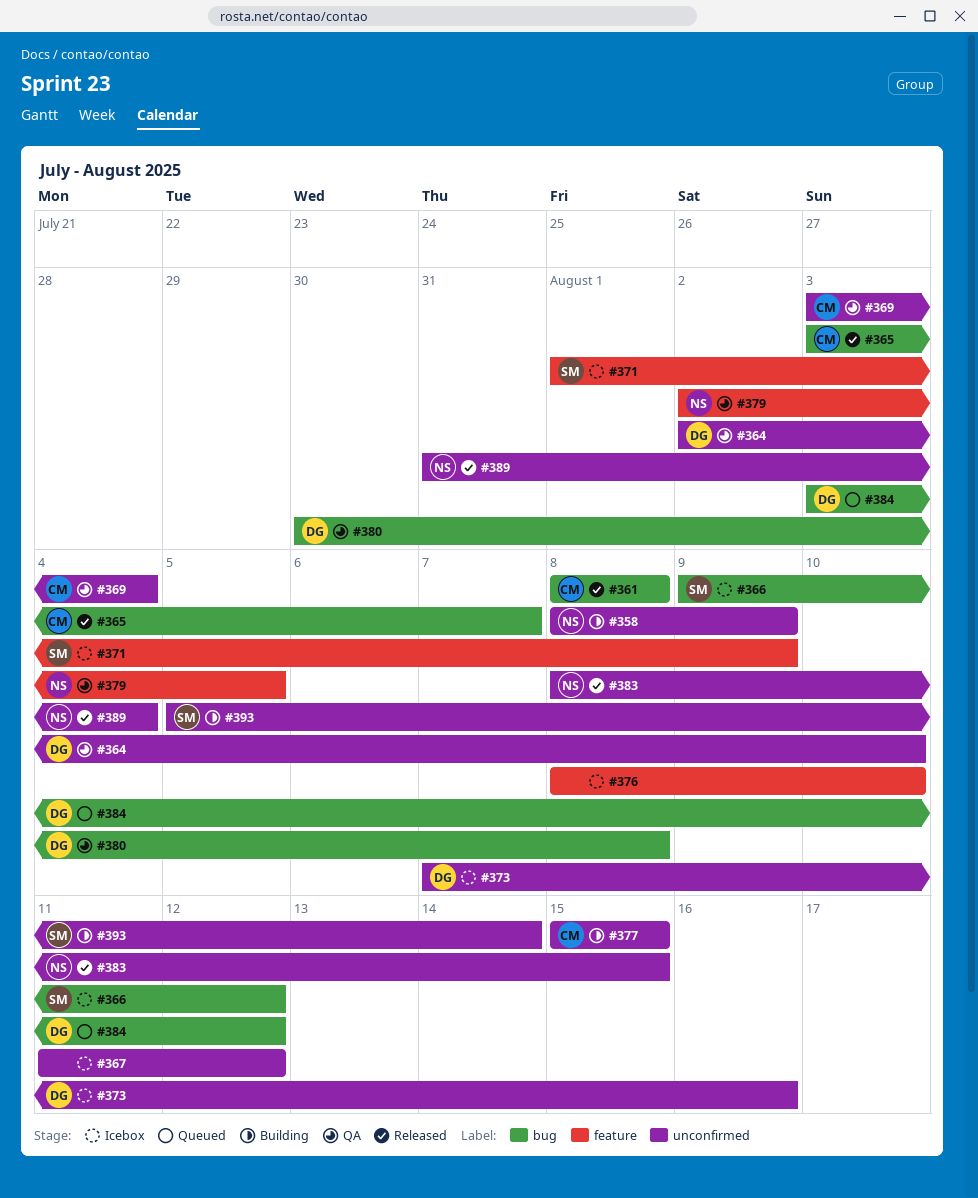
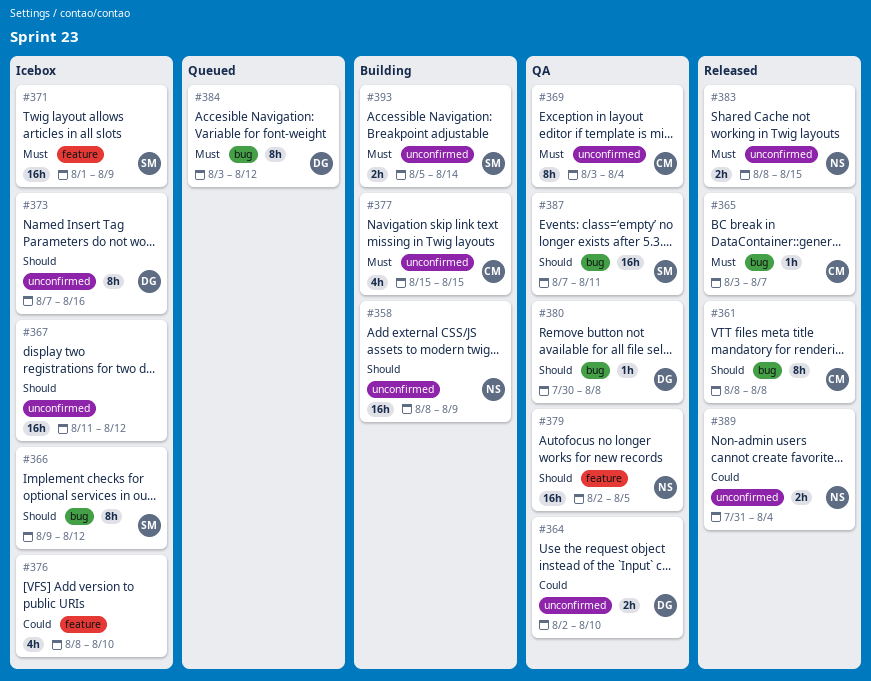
#387: none -> present

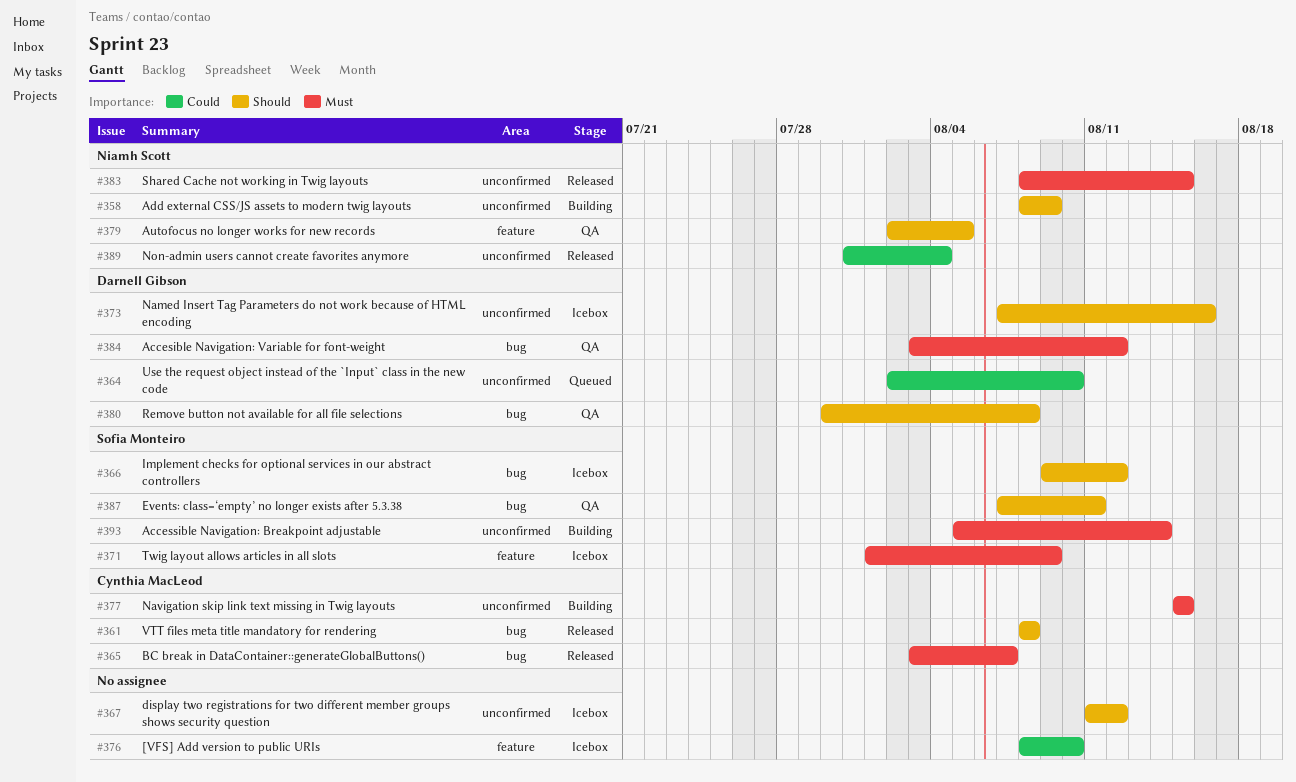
#364, status: QA -> Queued
#369: present -> none
#384, status: Queued -> QA

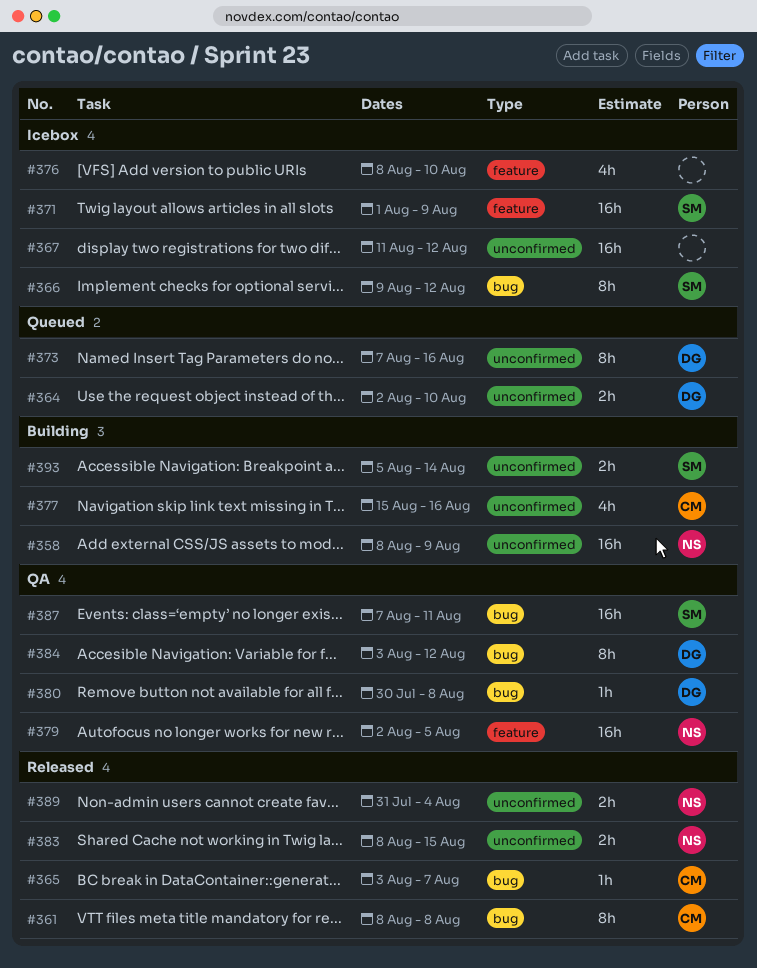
#373, status: Icebox -> Queued
#377, due: Aug 15 -> Aug 16

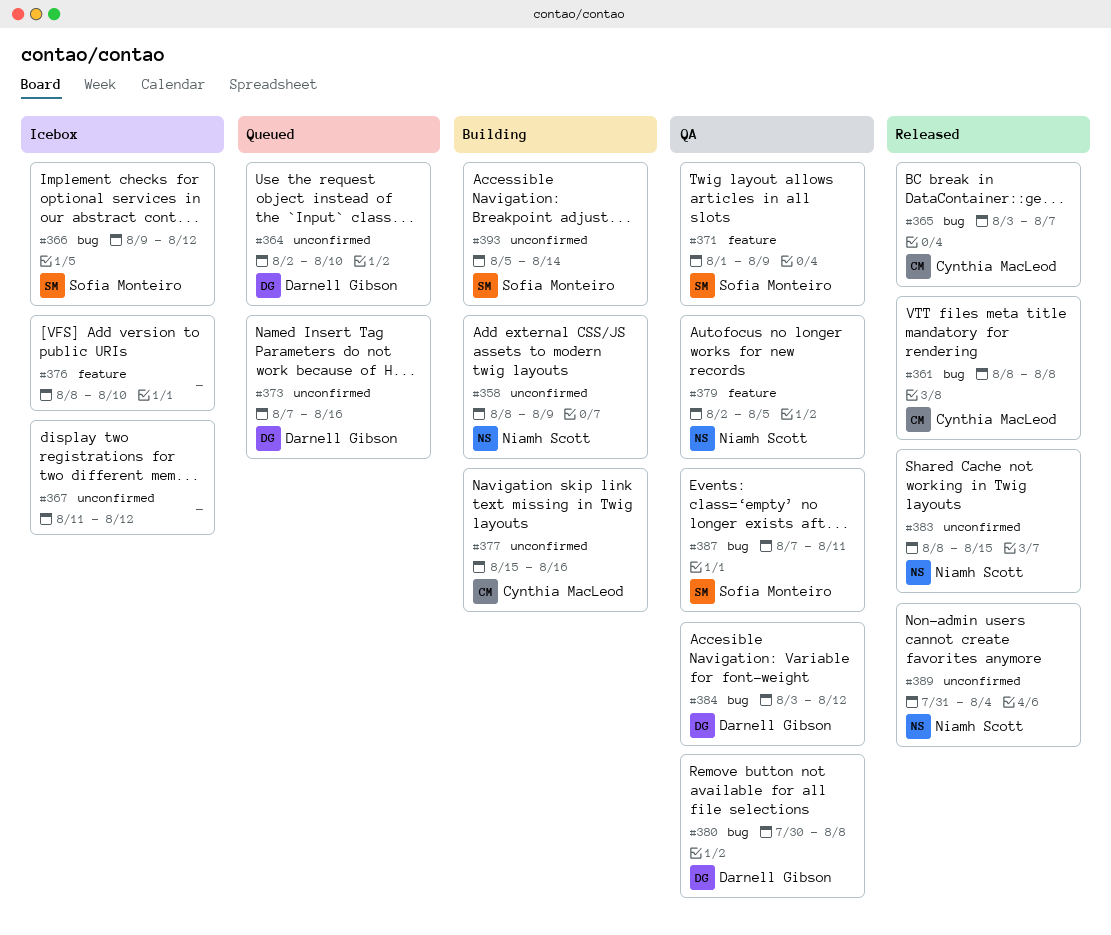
#371, status: Icebox -> QA

